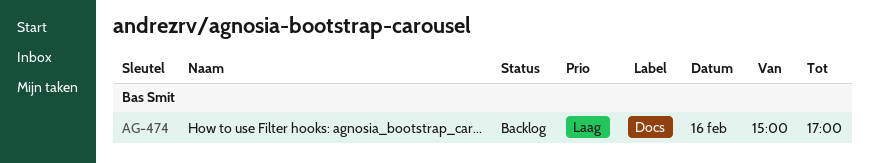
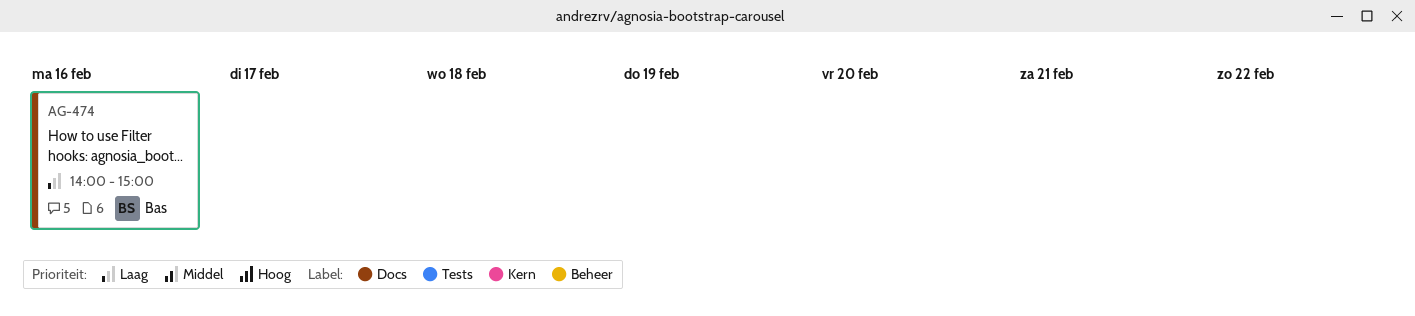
AG-474, begins: 15:00 -> 14:00
AG-474, ends: 17:00 -> 15:00

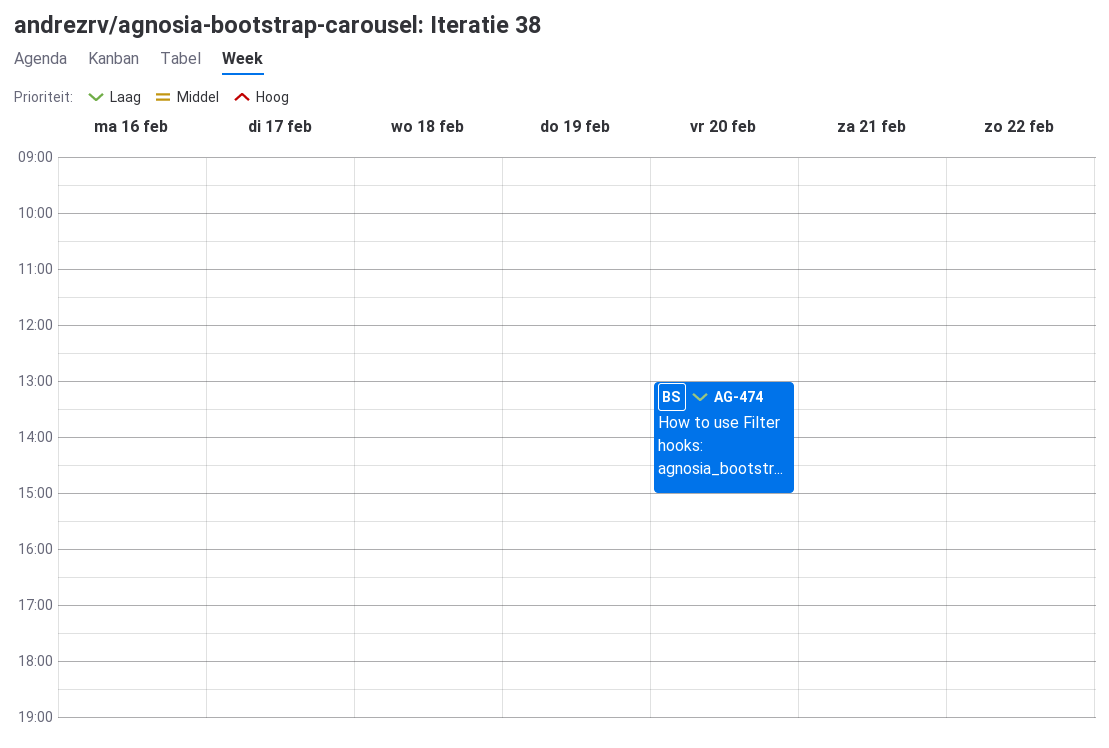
AG-474, day: Feb 16 -> Feb 20
AG-474, begins: 14:00 -> 13:00

